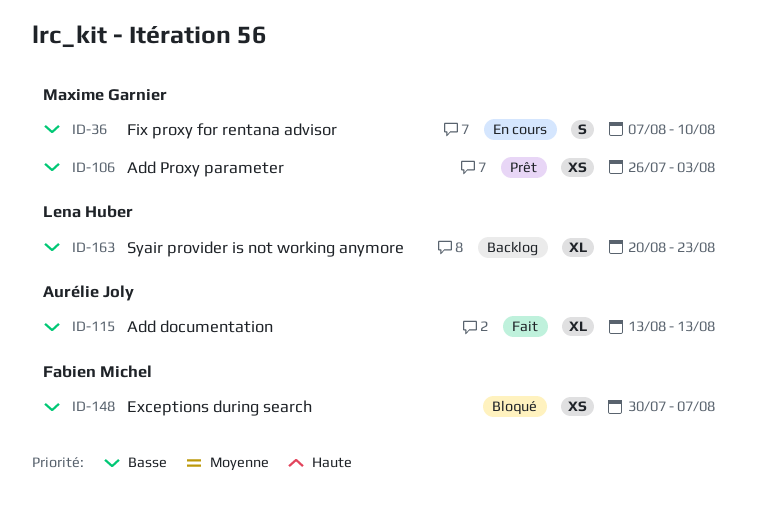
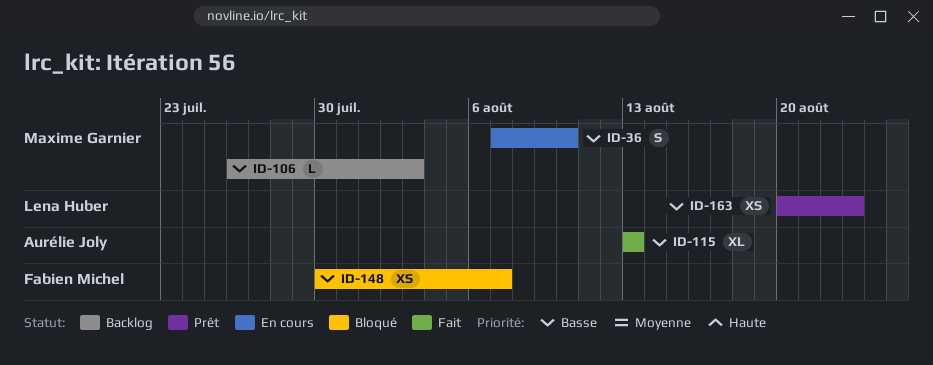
ID-106, status: Prêt -> Backlog
ID-106, estimate: XS -> L
ID-163, status: Backlog -> Prêt
ID-163, estimate: XL -> XS

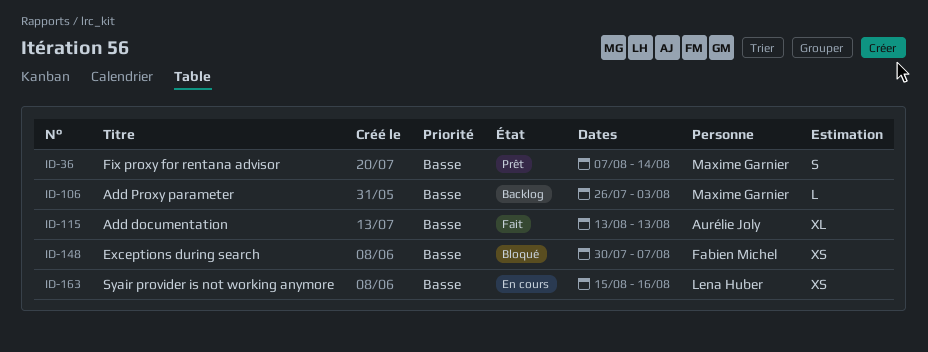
ID-36, status: En cours -> Prêt
ID-36, due: Aug 10 -> Aug 14
ID-163, status: Prêt -> En cours
ID-163, start: Aug 20 -> Aug 15
ID-163, due: Aug 23 -> Aug 16

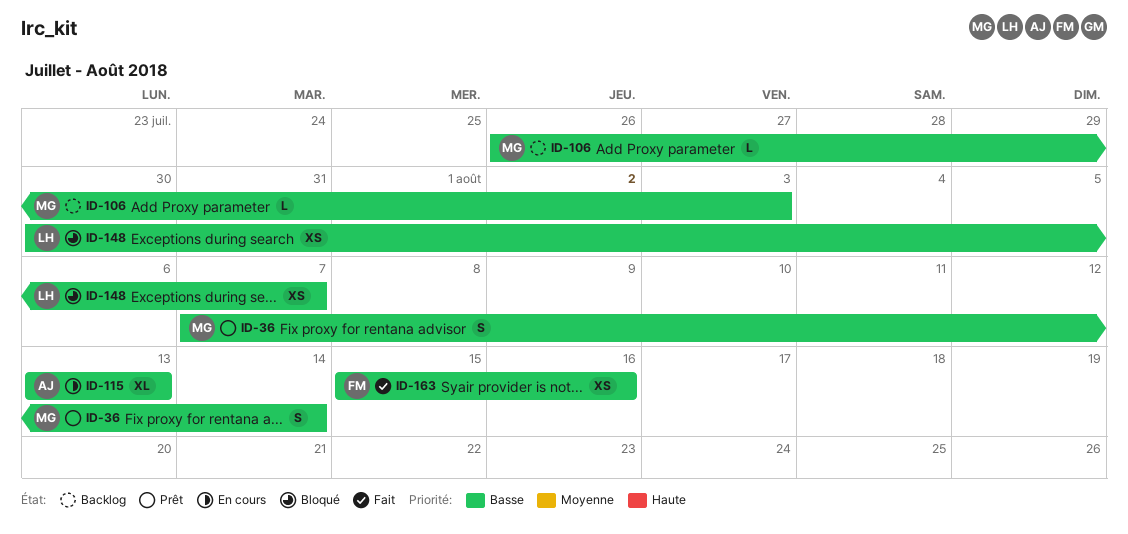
ID-115, status: Fait -> En cours
ID-148, owner: Fabien Michel -> Lena Huber
ID-163, status: En cours -> Fait
ID-163, owner: Lena Huber -> Fabien Michel

